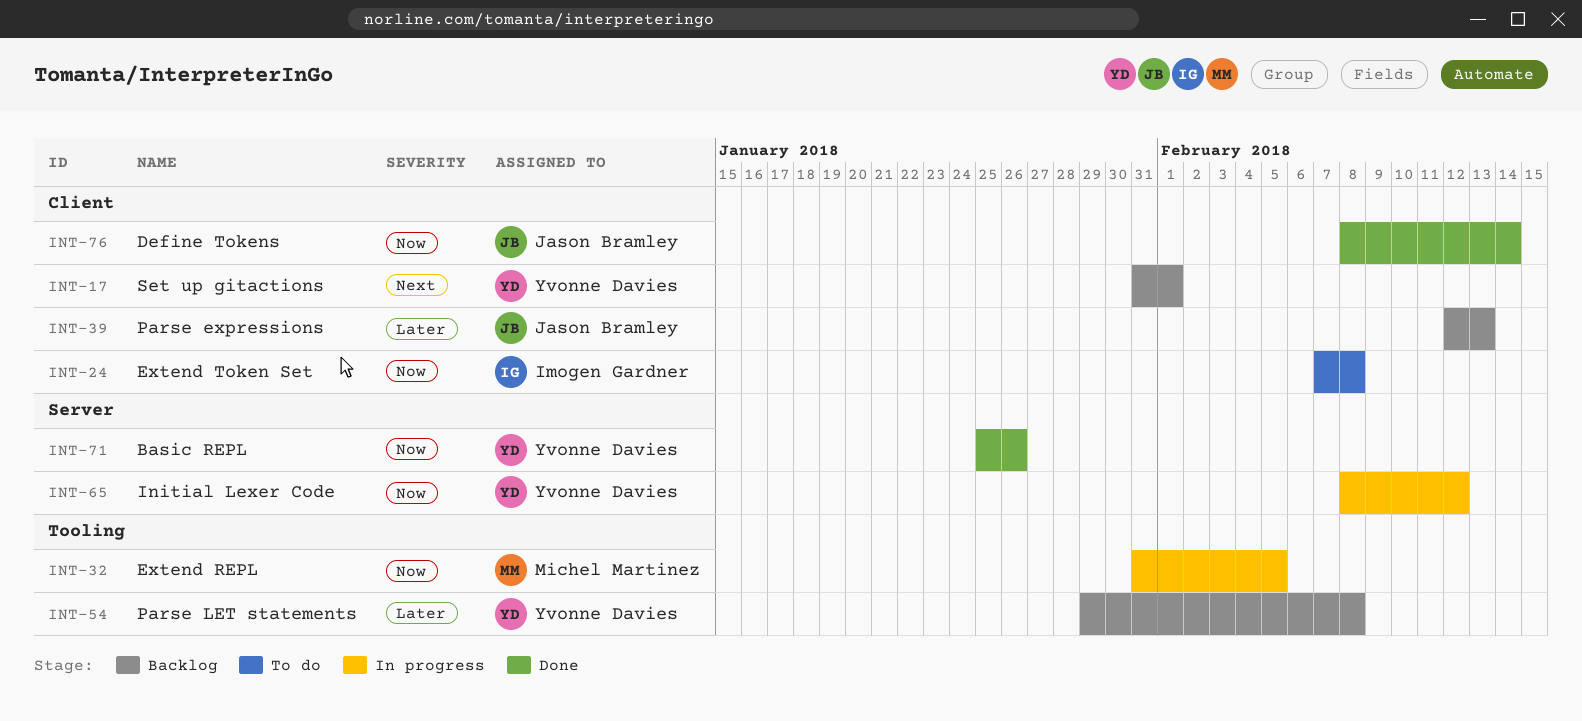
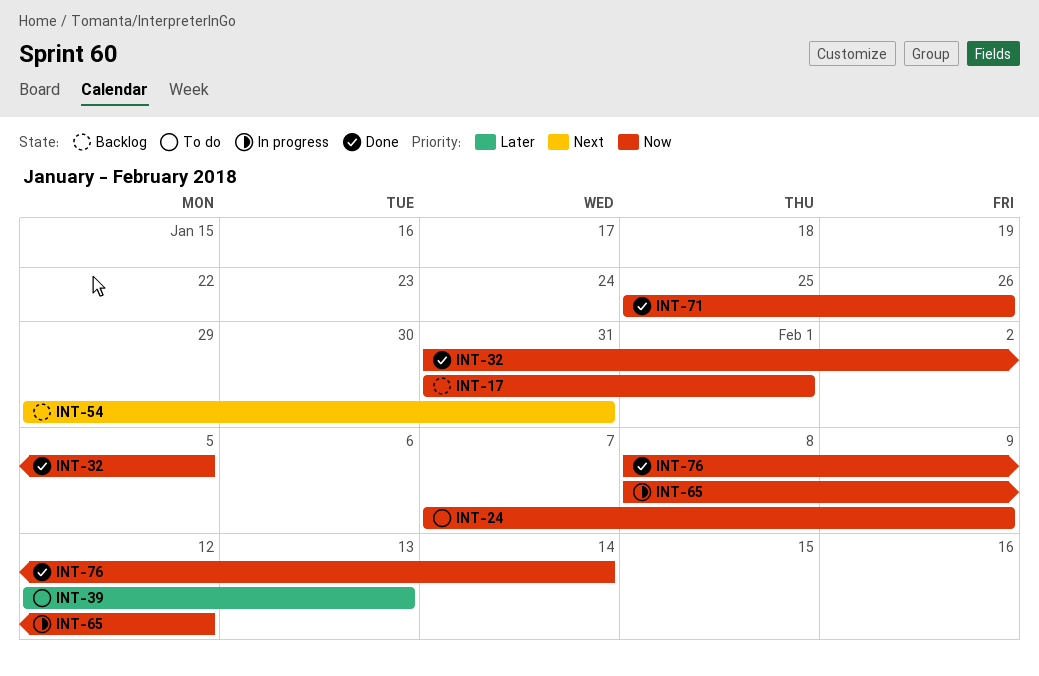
INT-17, priority: Next -> Now
INT-24, due: Feb 8 -> Feb 9
INT-32, status: In progress -> Done
INT-39, status: Backlog -> To do
INT-54, priority: Later -> Next
INT-54, due: Feb 8 -> Jan 31

